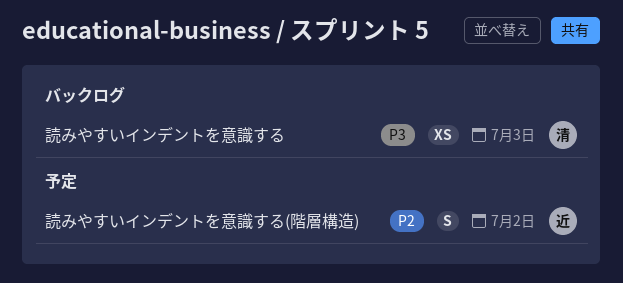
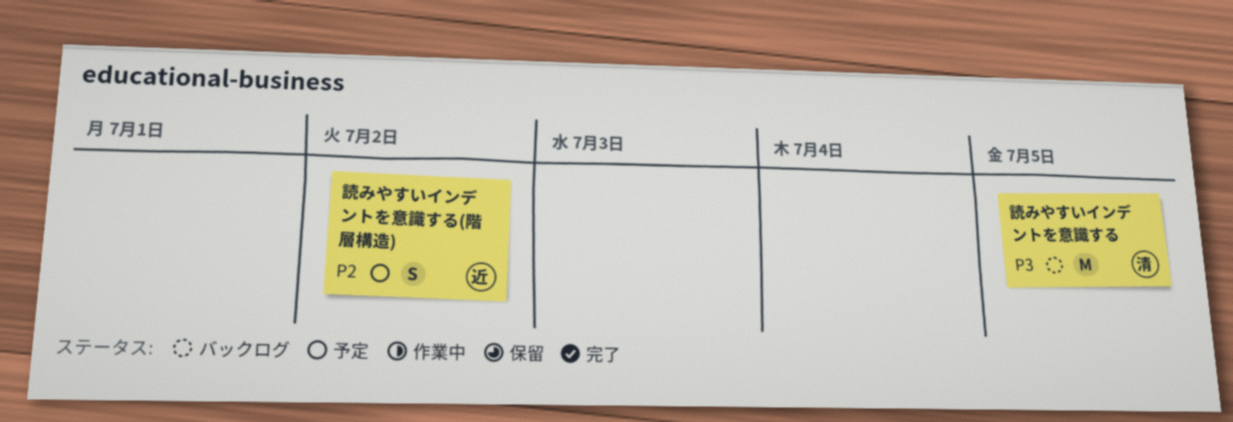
読みやすいインデントを意識する, estimate: XS -> M
読みやすいインデントを意識する, due: Jul 3 -> Jul 5

